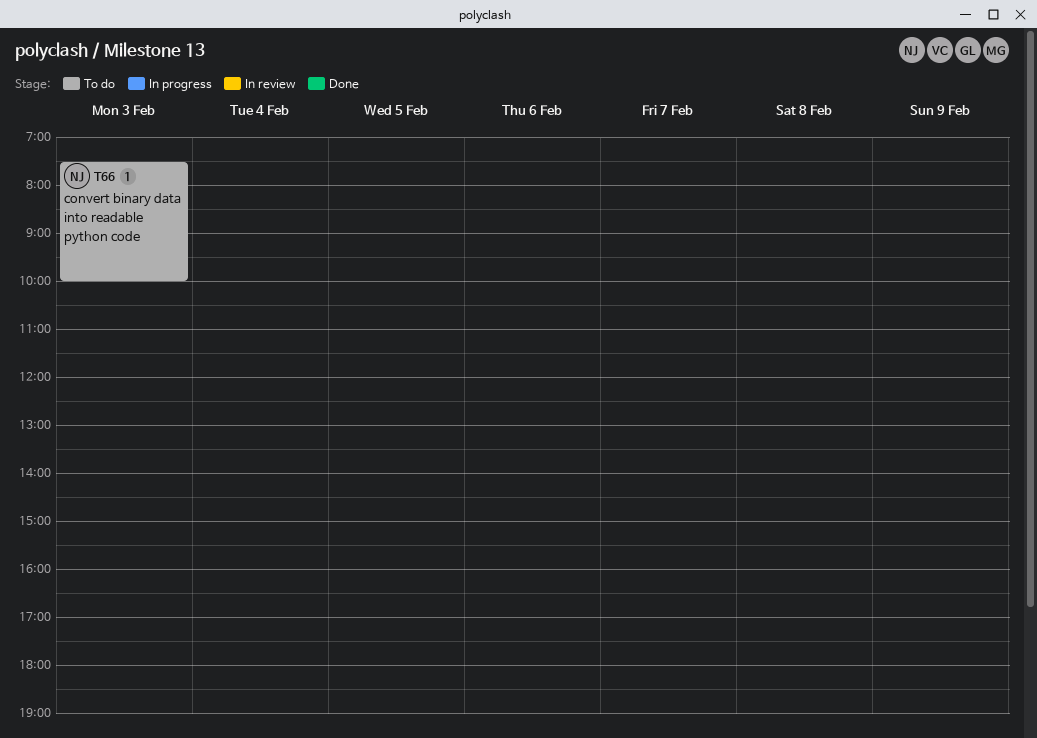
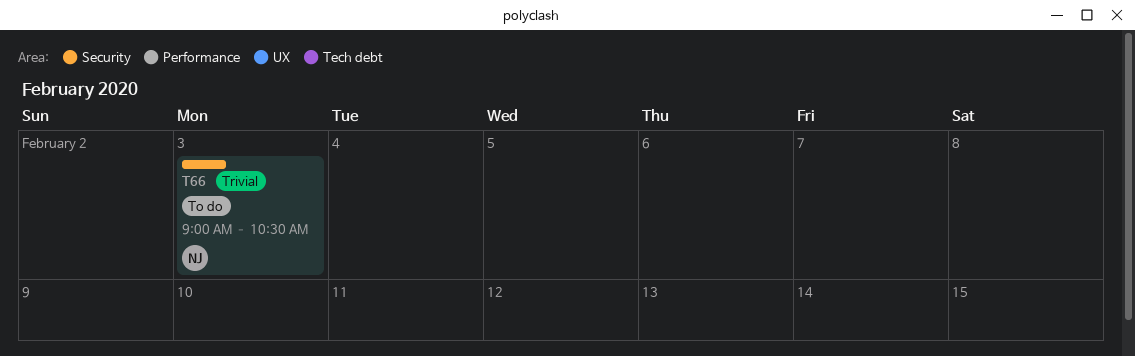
T66, begins: 07:30 -> 09:00
T66, ends: 10:00 -> 10:30

